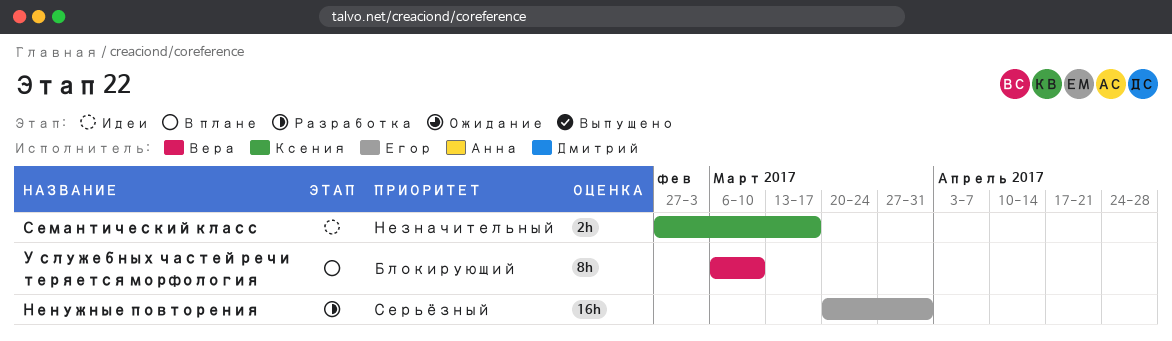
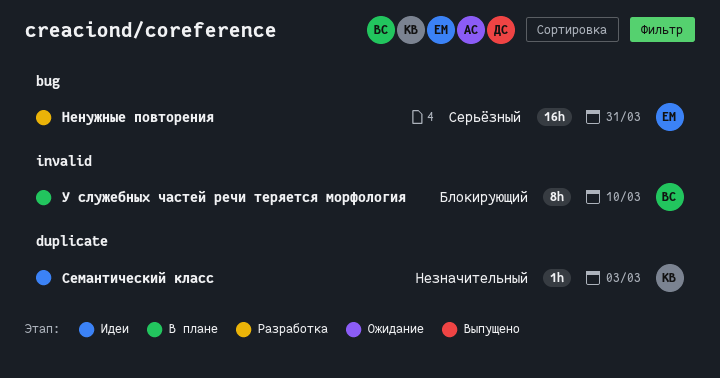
Семантический класс, estimate: 2h -> 1h
Семантический класс, due: Mar 17 -> Mar 3

